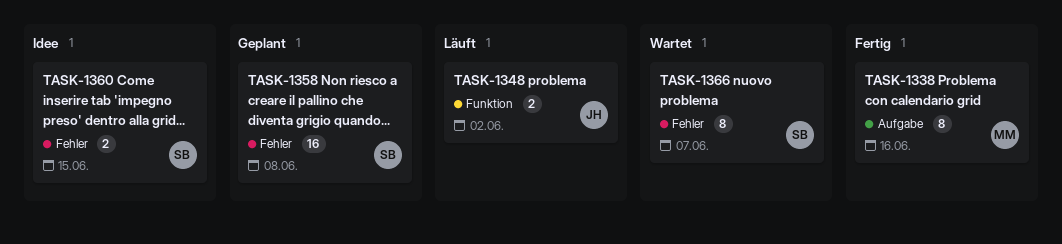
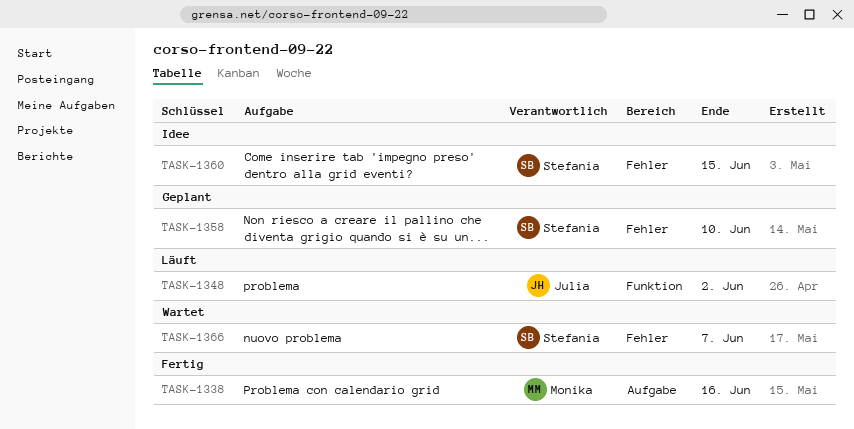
TASK-1358, due: Jun 8 -> Jun 10

